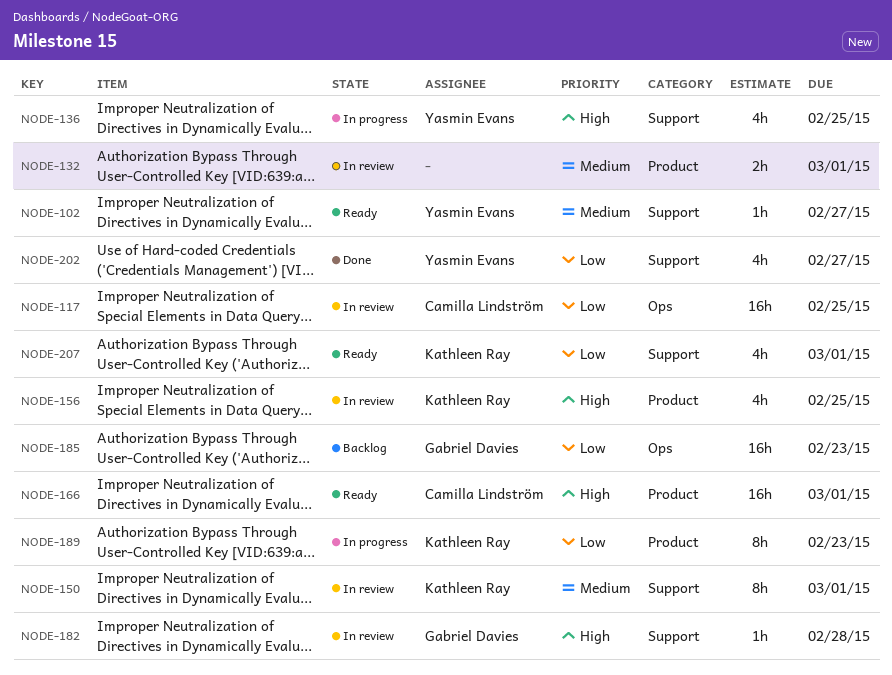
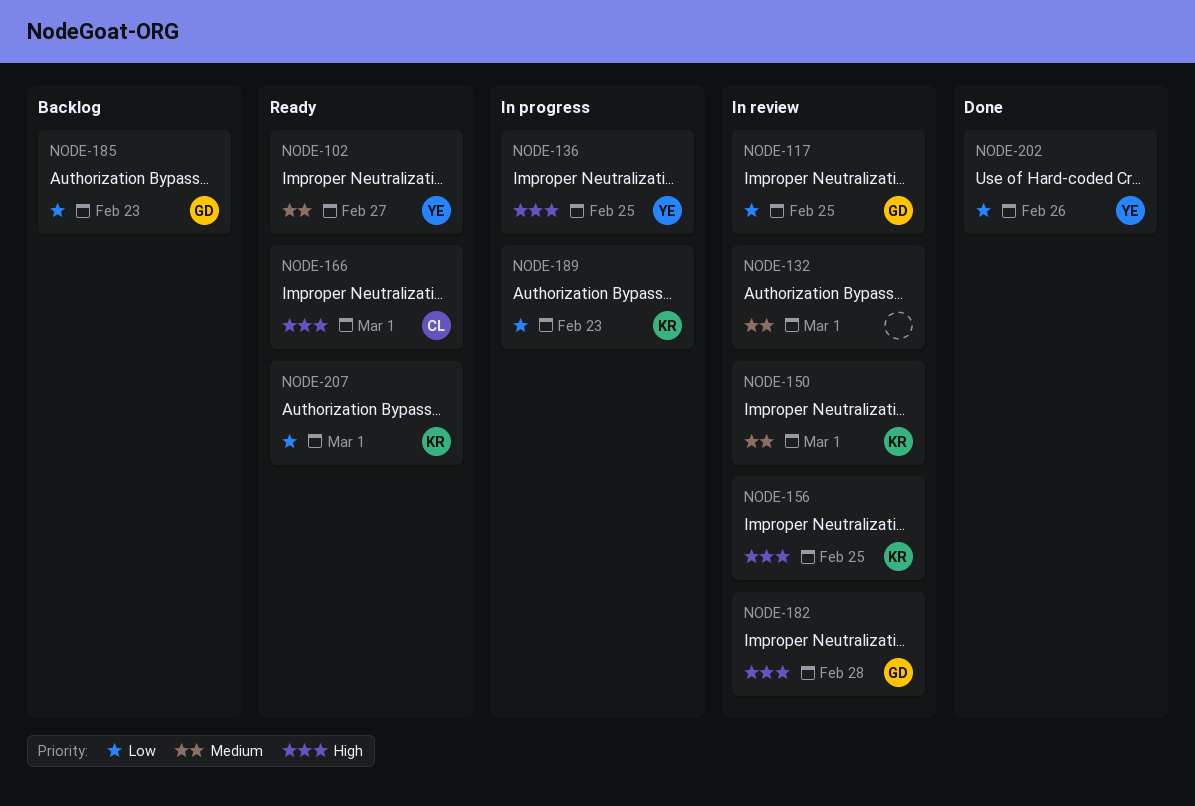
NODE-117, owner: Camilla Lindström -> Gabriel Davies
NODE-202, due: Feb 27 -> Feb 26

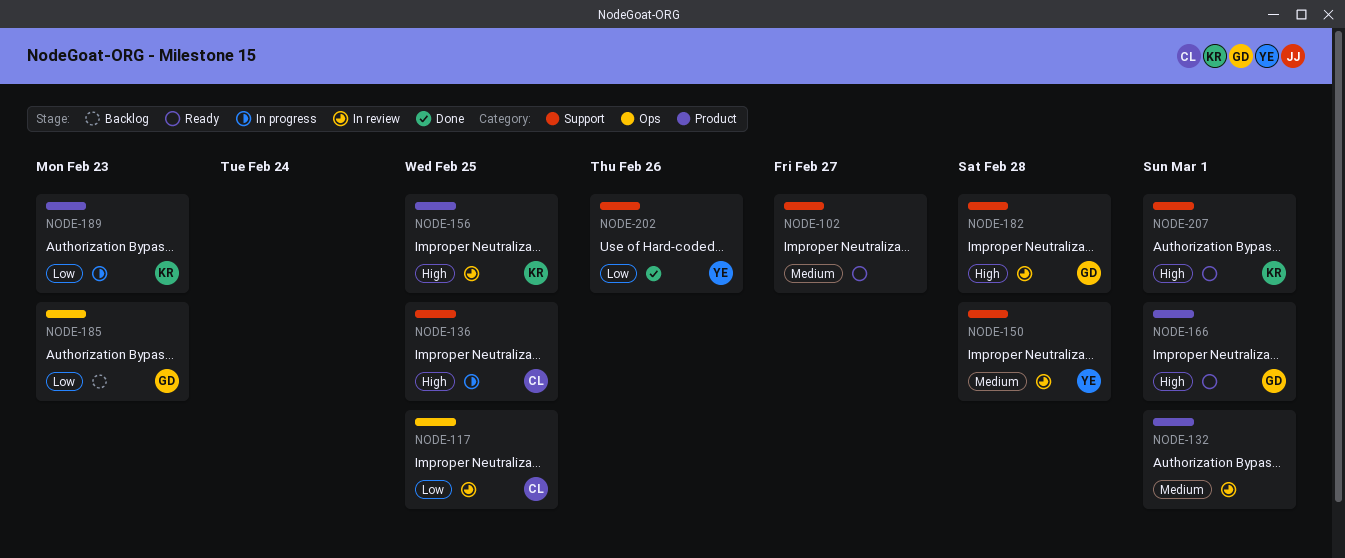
NODE-102, owner: YE -> none
NODE-117, owner: GD -> CL
NODE-136, owner: YE -> CL
NODE-150, owner: KR -> YE
NODE-150, due: Mar 1 -> Feb 28
NODE-166, owner: CL -> GD
NODE-207, priority: Low -> High

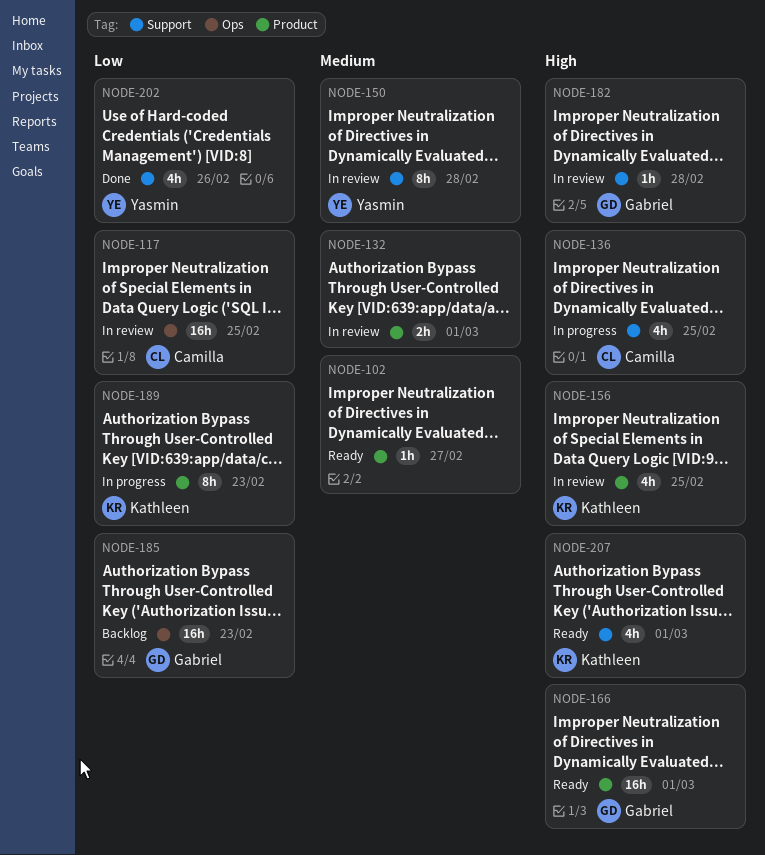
NODE-102, label: Support -> Product

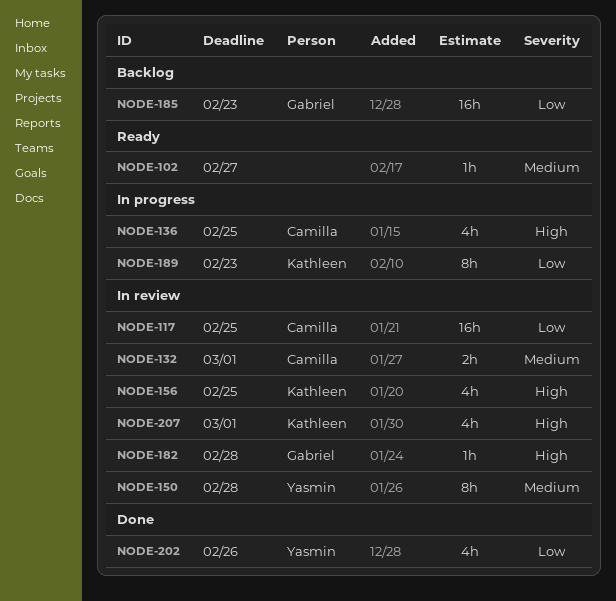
NODE-132, owner: none -> Camilla
NODE-166: present -> none
NODE-207, status: Ready -> In review

